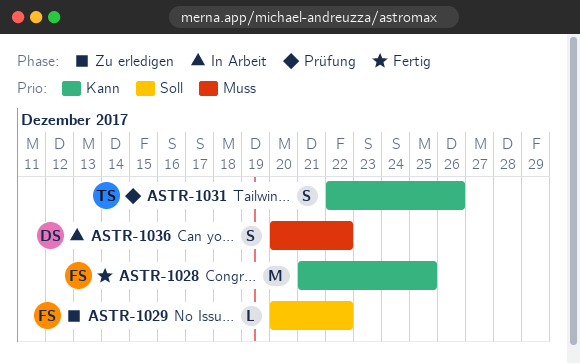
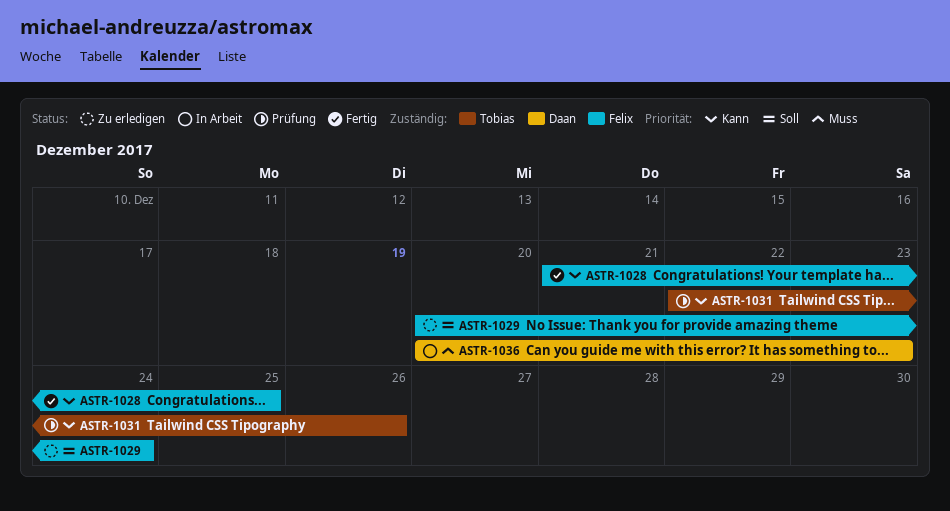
ASTR-1029, due: Dec 22 -> Dec 24
ASTR-1036, due: Dec 22 -> Dec 23

